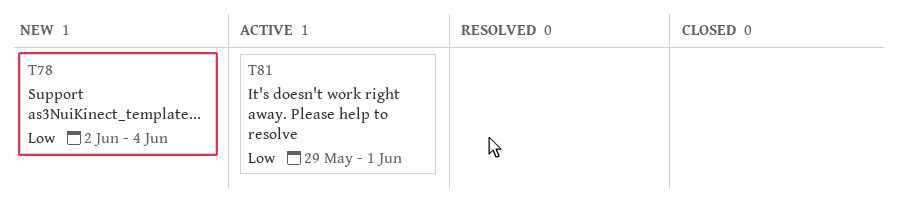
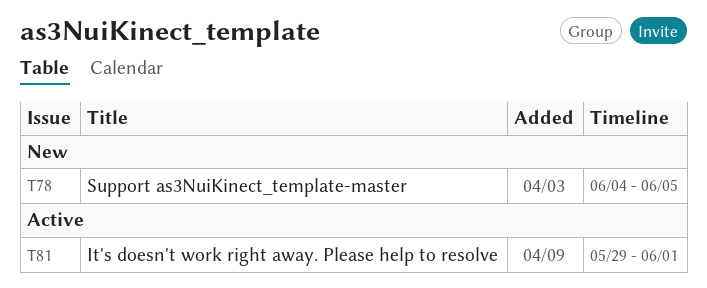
T78, start: Jun 2 -> Jun 4
T78, due: Jun 4 -> Jun 5

